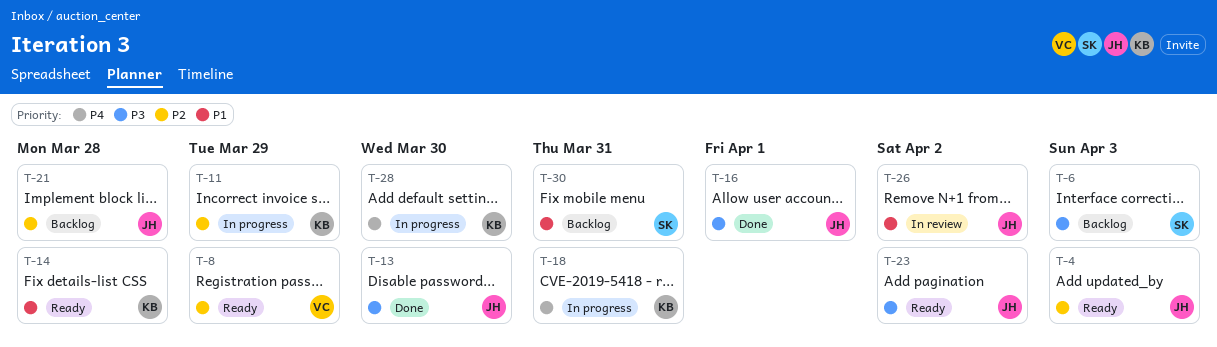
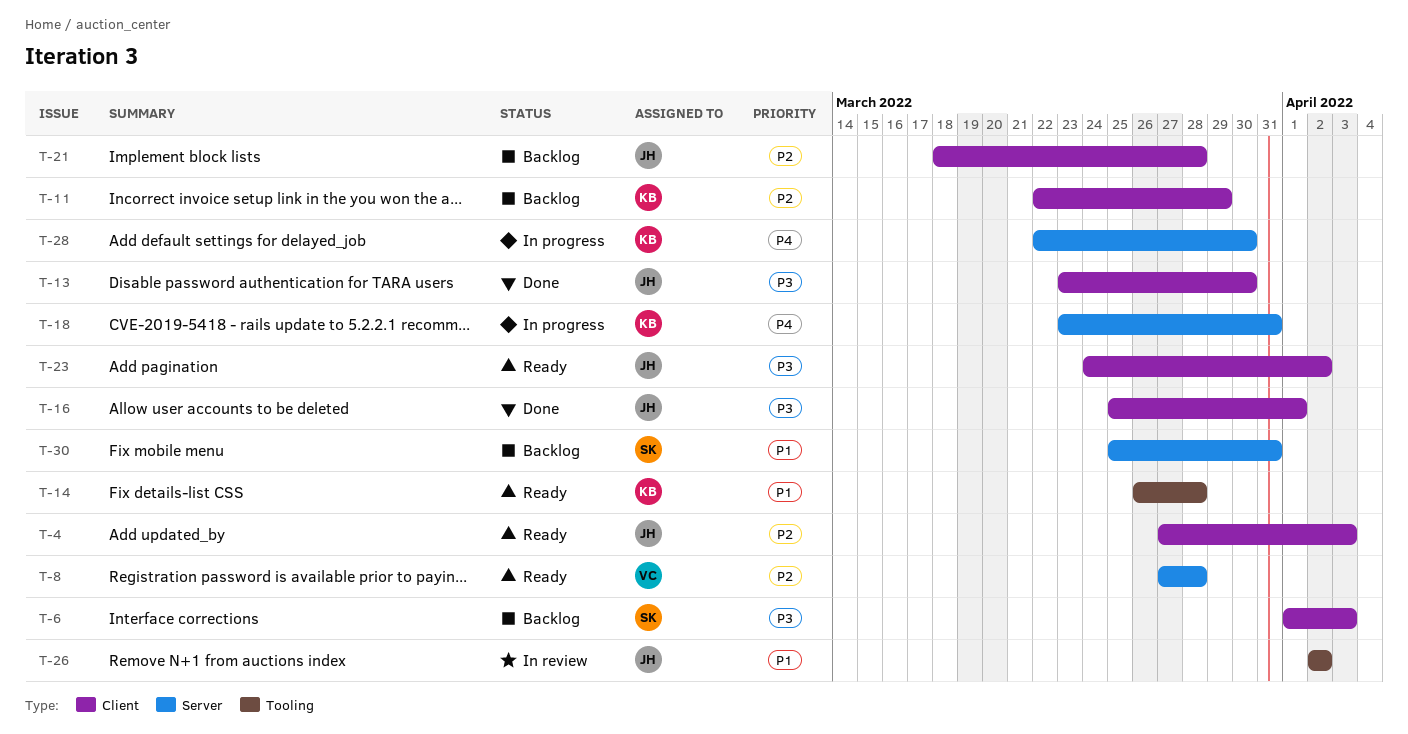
T-8, due: Mar 29 -> Mar 28
T-11, status: In progress -> Backlog

